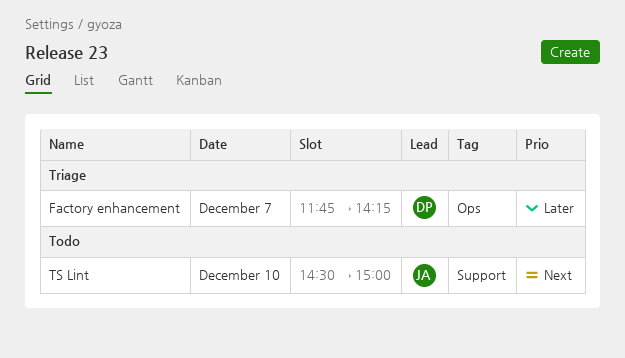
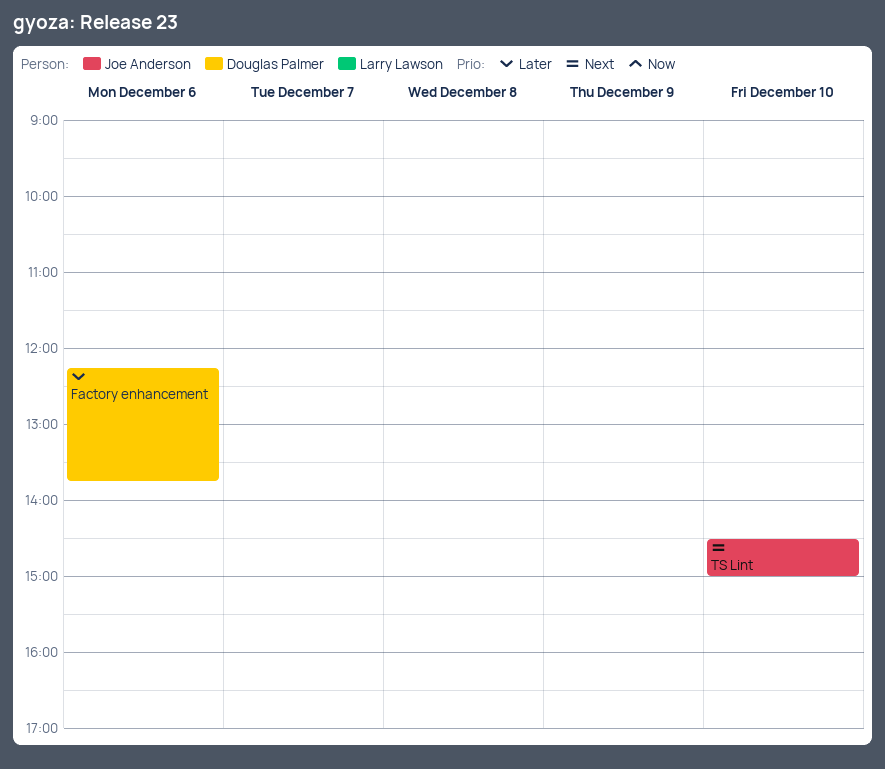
Factory enhancement, day: Dec 7 -> Dec 6
Factory enhancement, begins: 11:45 -> 12:15
Factory enhancement, ends: 14:15 -> 13:45

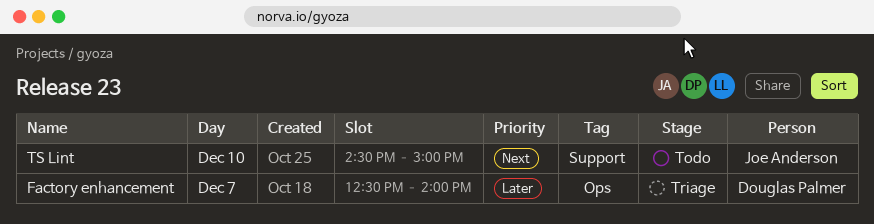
Factory enhancement, day: Dec 6 -> Dec 7
Factory enhancement, begins: 12:15 -> 12:30
Factory enhancement, ends: 13:45 -> 14:00

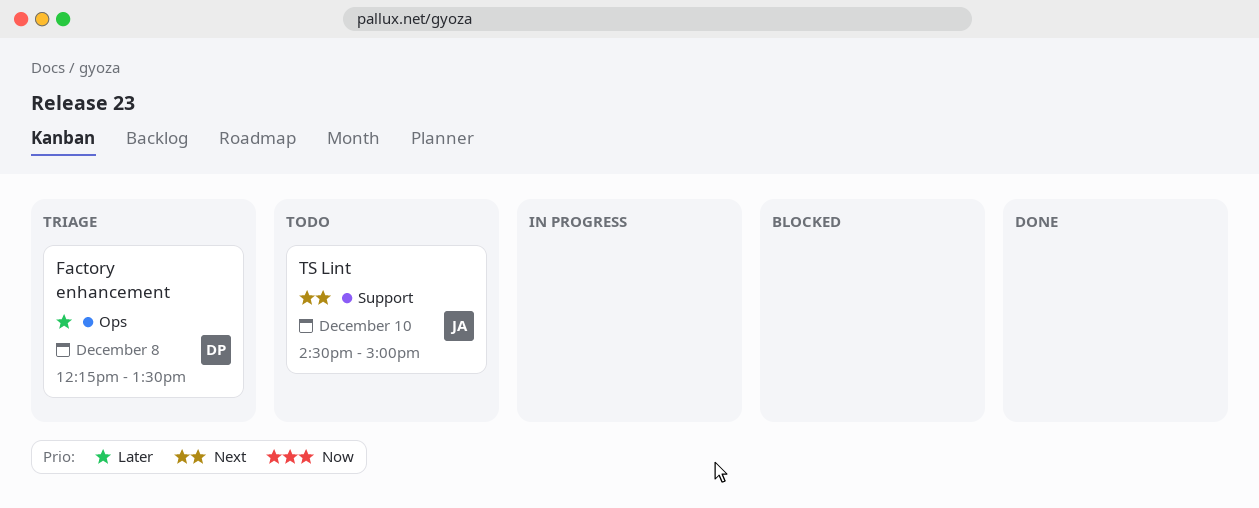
Factory enhancement, day: Dec 7 -> Dec 8
Factory enhancement, begins: 12:30 -> 12:15
Factory enhancement, ends: 14:00 -> 13:30

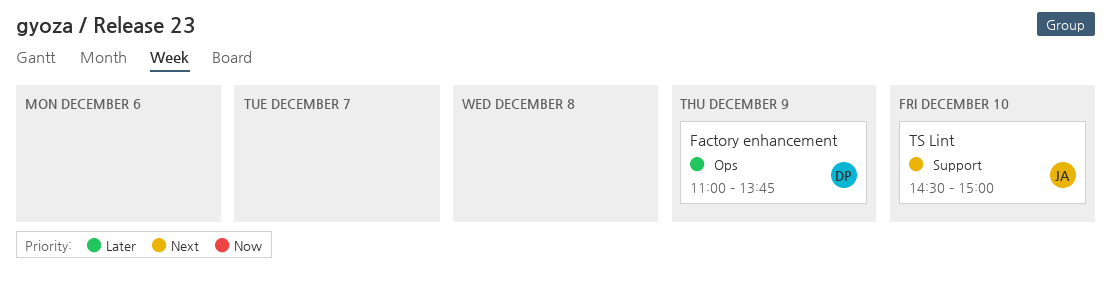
Factory enhancement, day: Dec 8 -> Dec 9
Factory enhancement, begins: 12:15 -> 11:00
Factory enhancement, ends: 13:30 -> 13:45

